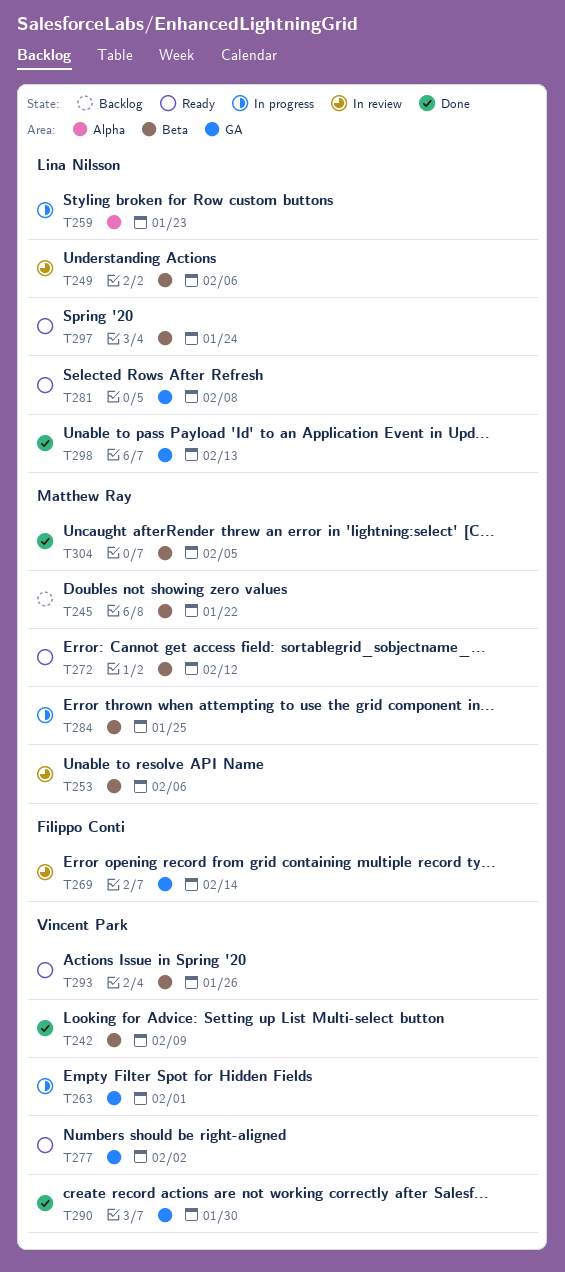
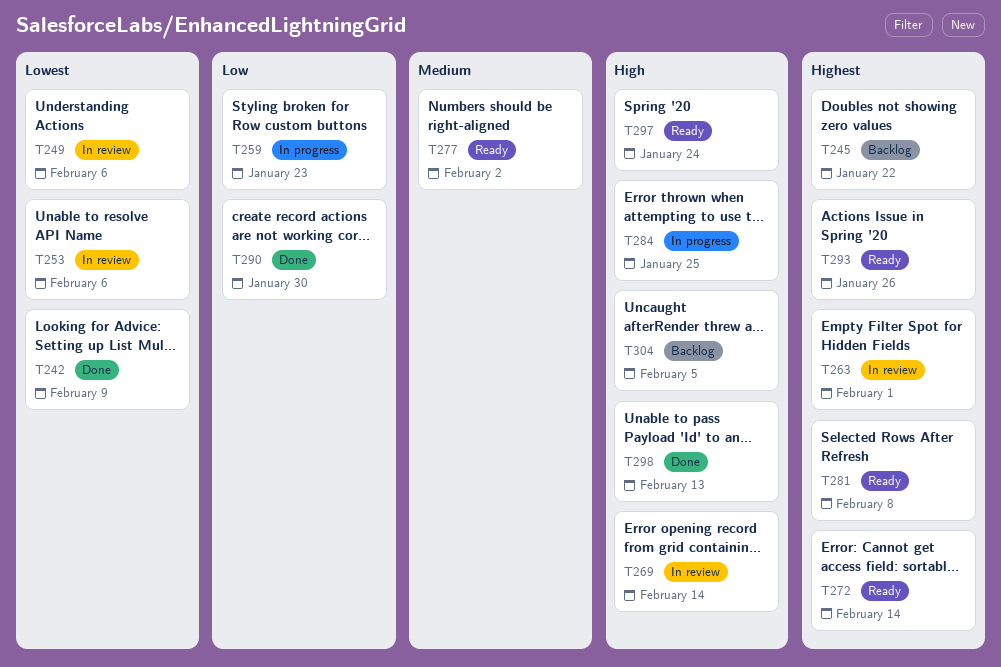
T263, status: In progress -> In review
T272, due: Feb 12 -> Feb 14
T304, status: Done -> Backlog

